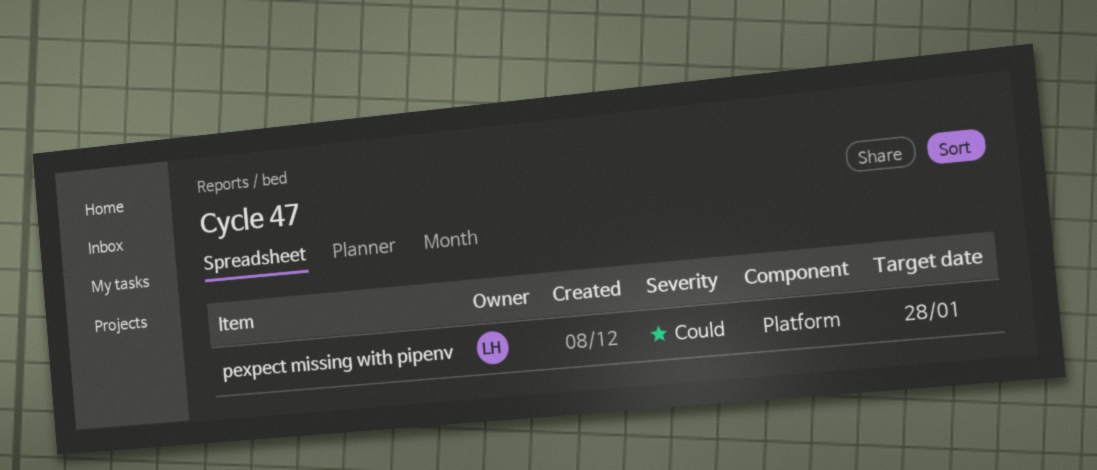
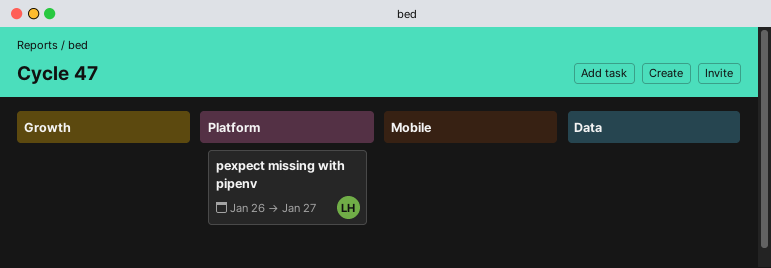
pexpect missing with pipenv, due: Jan 28 -> Jan 27

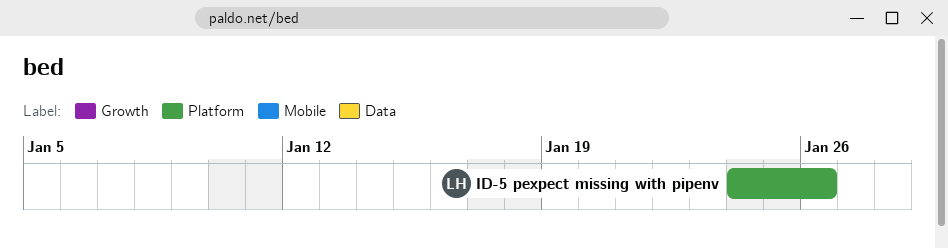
pexpect missing with pipenv, start: Jan 26 -> Jan 24
pexpect missing with pipenv, due: Jan 27 -> Jan 26

